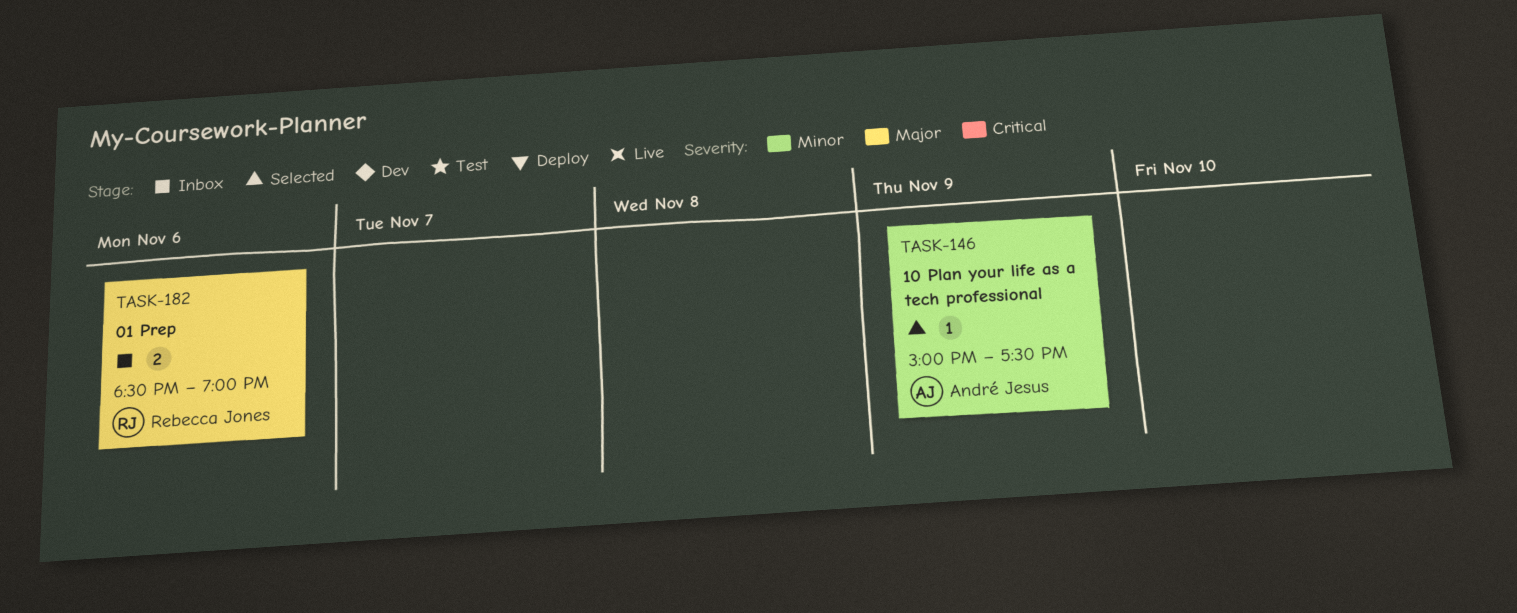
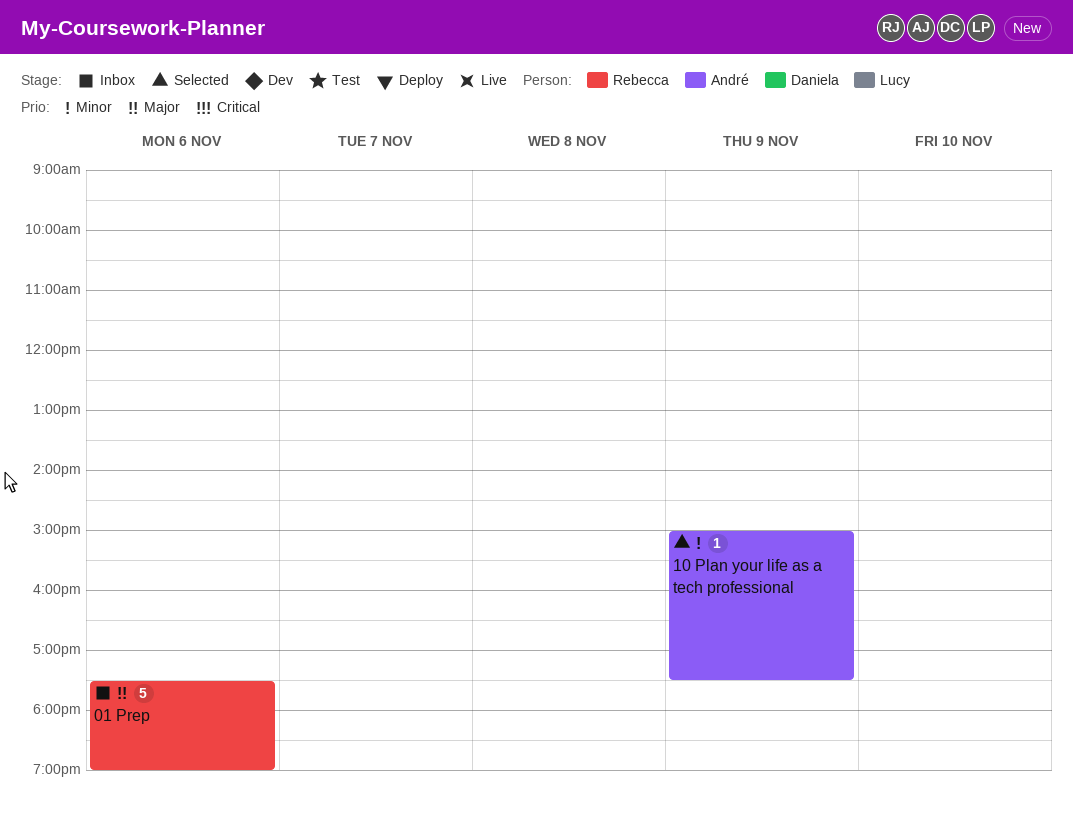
01 Prep, estimate: 2 -> 5
01 Prep, begins: 18:30 -> 17:30

